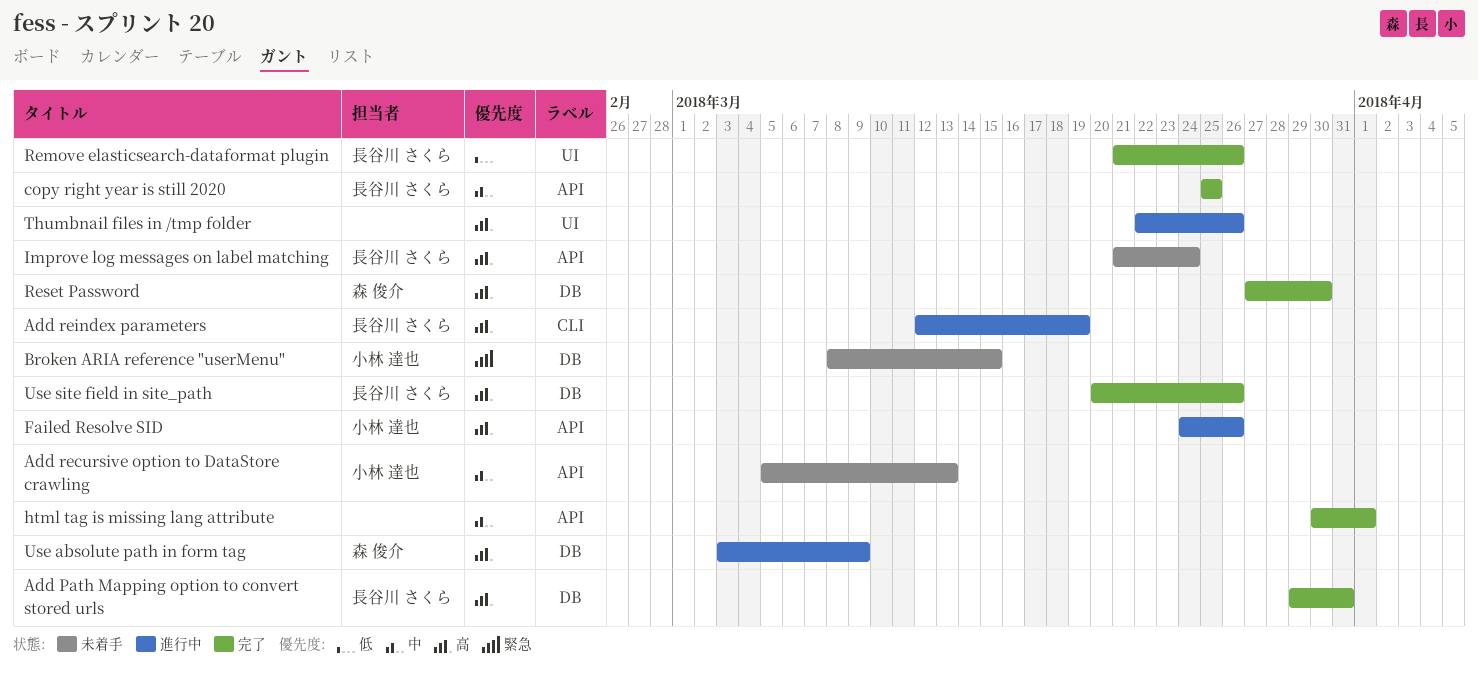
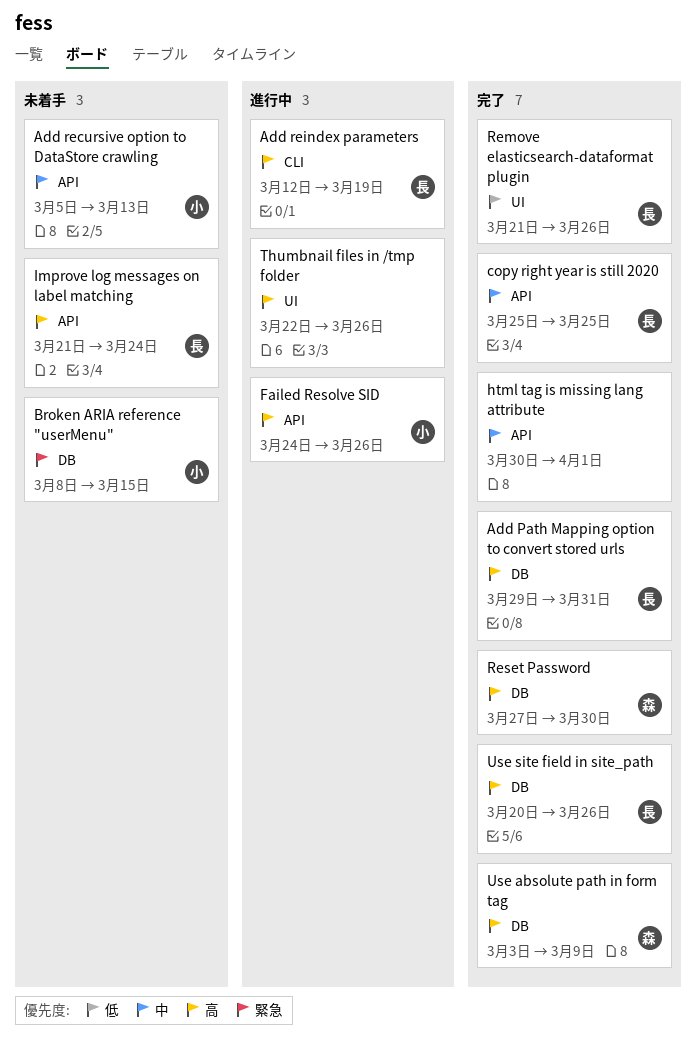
Use absolute path in form tag, status: 進行中 -> 完了

